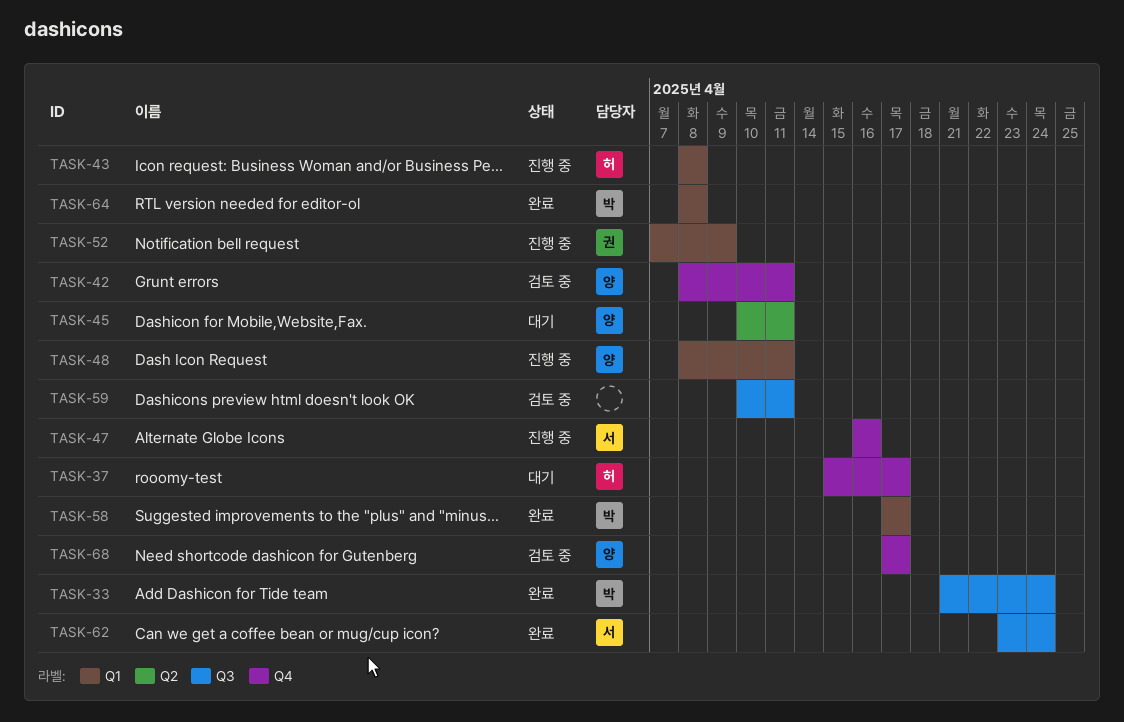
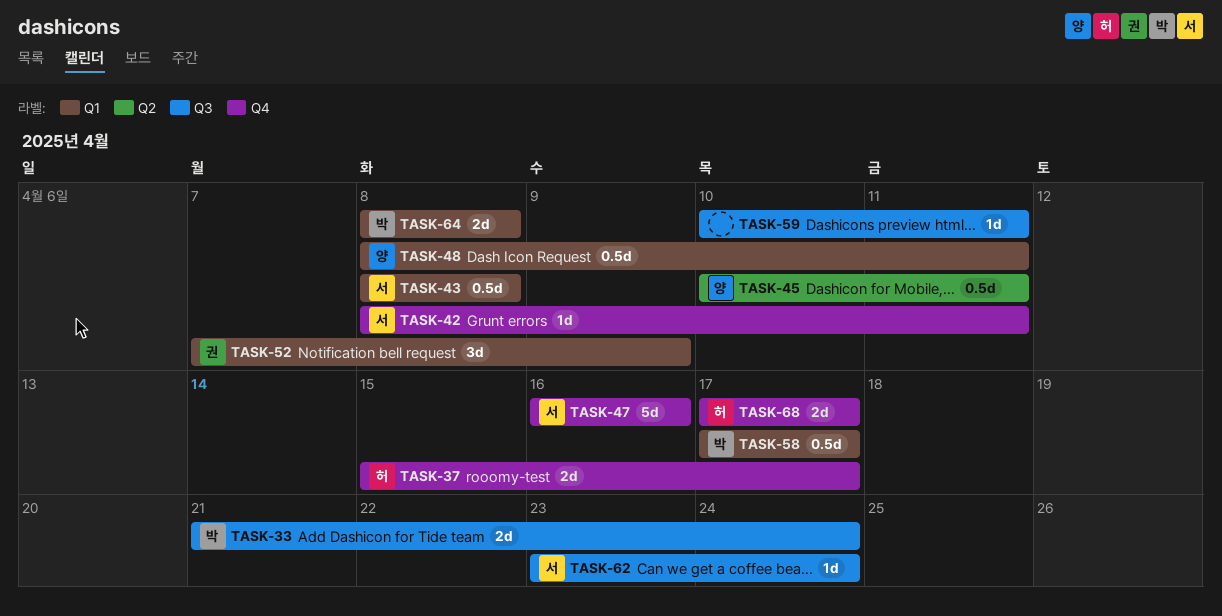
TASK-42, owner: 양 -> 서
TASK-43, owner: 허 -> 서
TASK-68, owner: 양 -> 허

